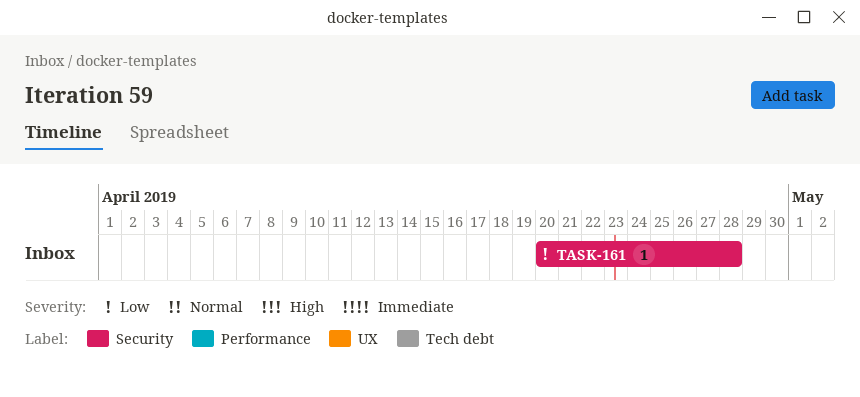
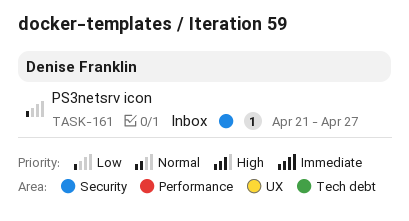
TASK-161, start: Apr 20 -> Apr 21
TASK-161, due: Apr 28 -> Apr 27

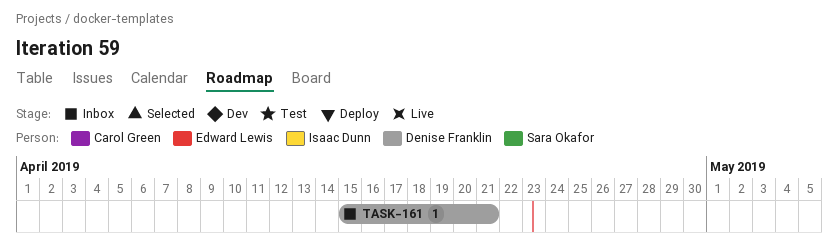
TASK-161, start: Apr 21 -> Apr 15
TASK-161, due: Apr 27 -> Apr 21

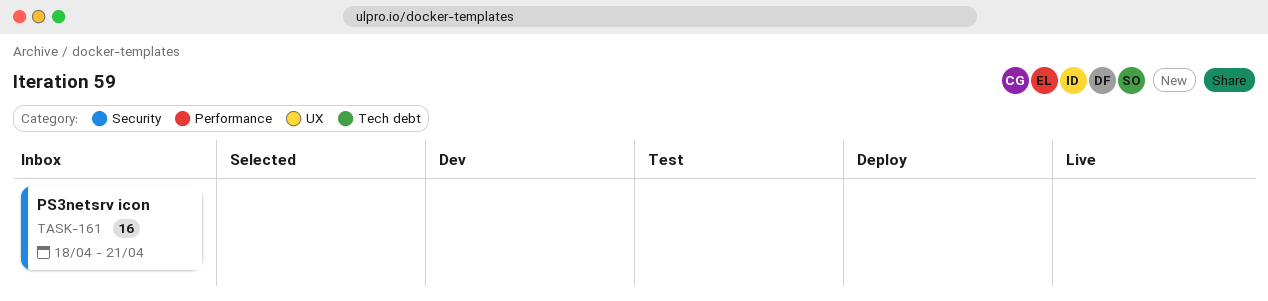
TASK-161, estimate: 1 -> 16
TASK-161, start: Apr 15 -> Apr 18

